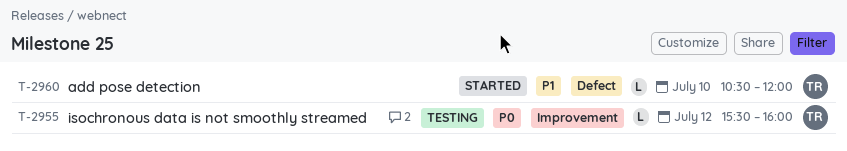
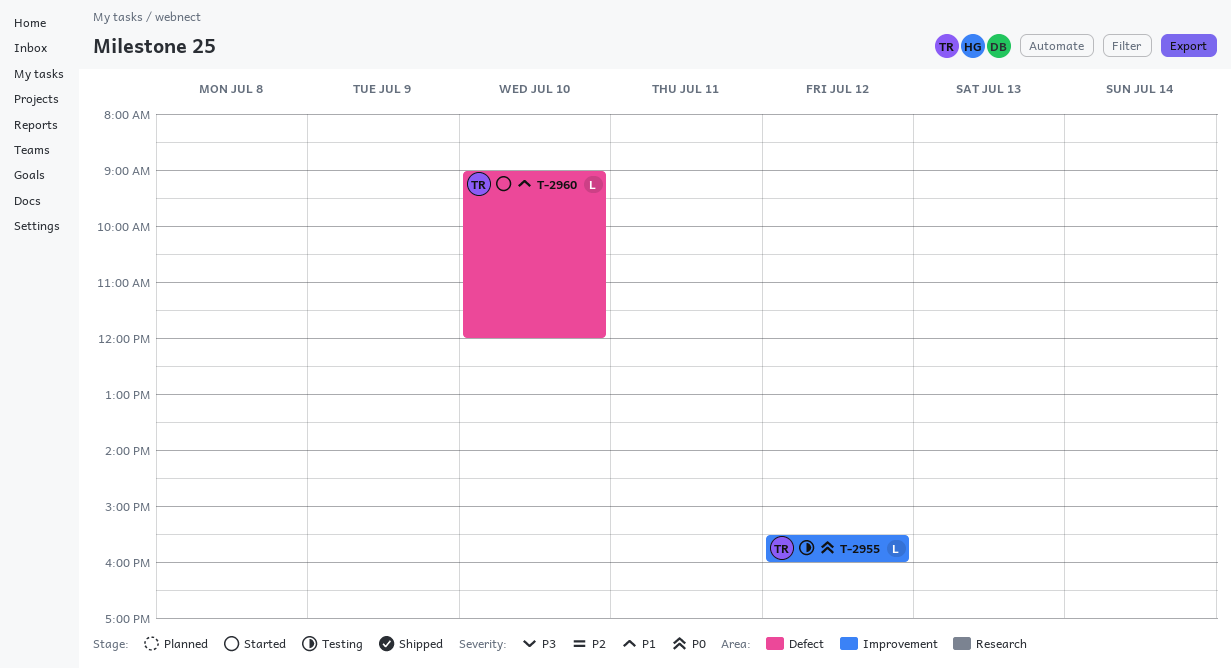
T-2960, begins: 10:30 -> 09:00

